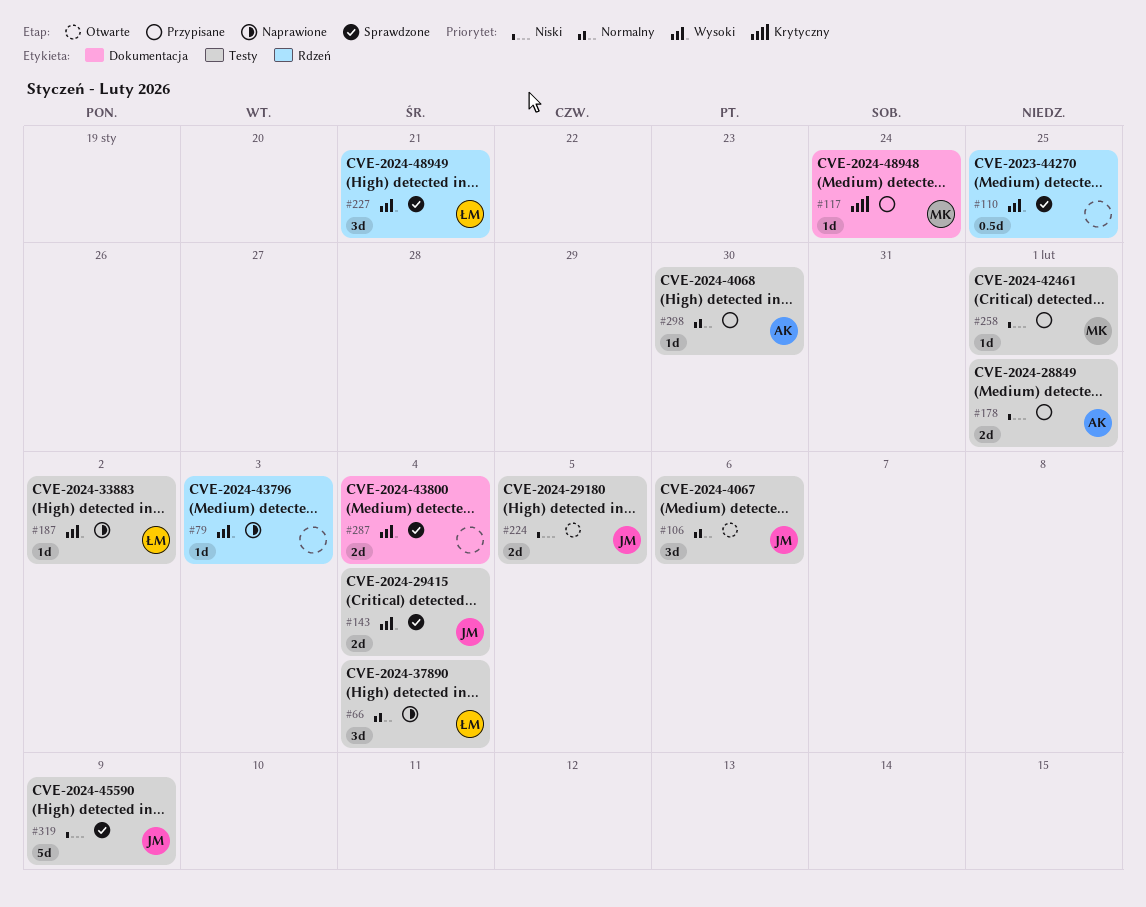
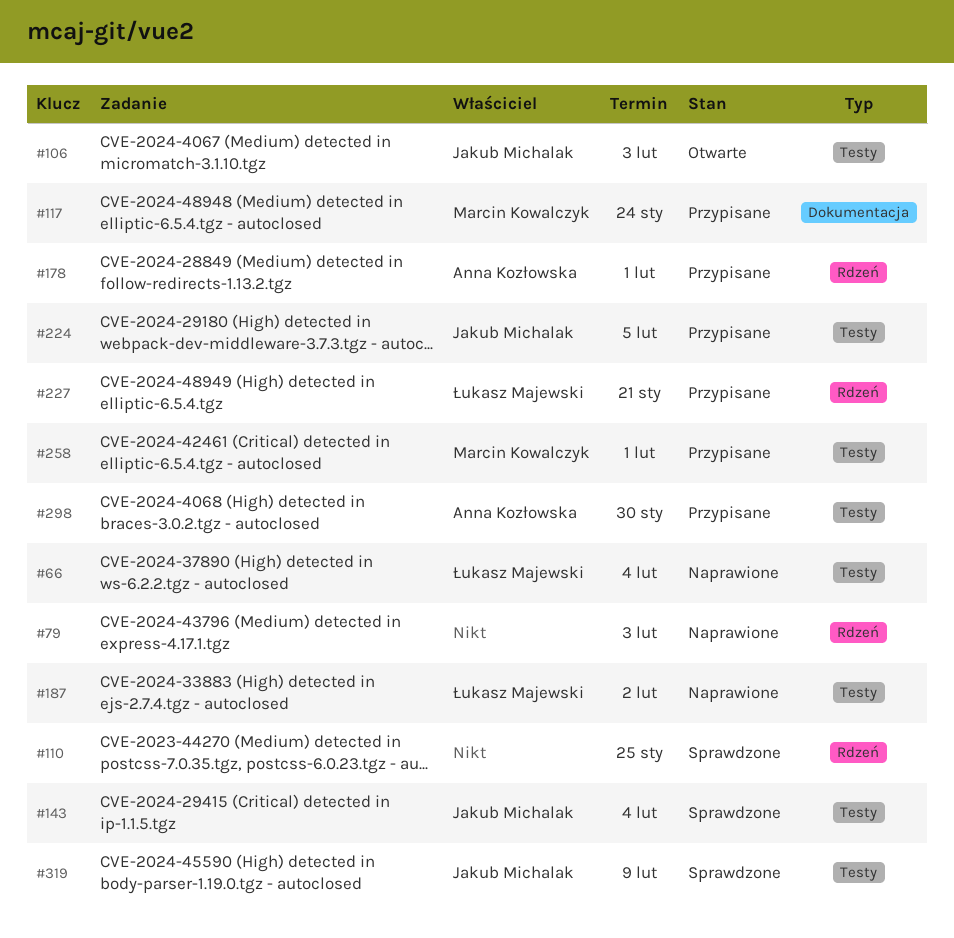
#106, due: Feb 6 -> Feb 3
#178, label: Testy -> Rdzeń
#224, status: Otwarte -> Przypisane
#227, status: Sprawdzone -> Przypisane
#287: present -> none

